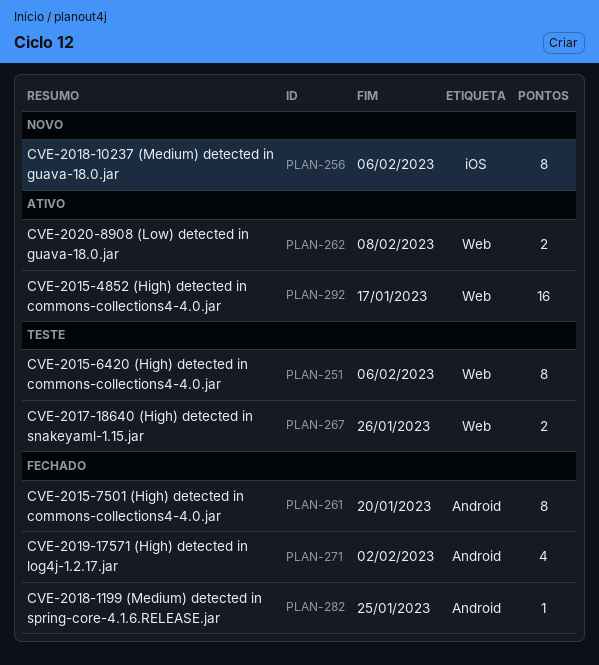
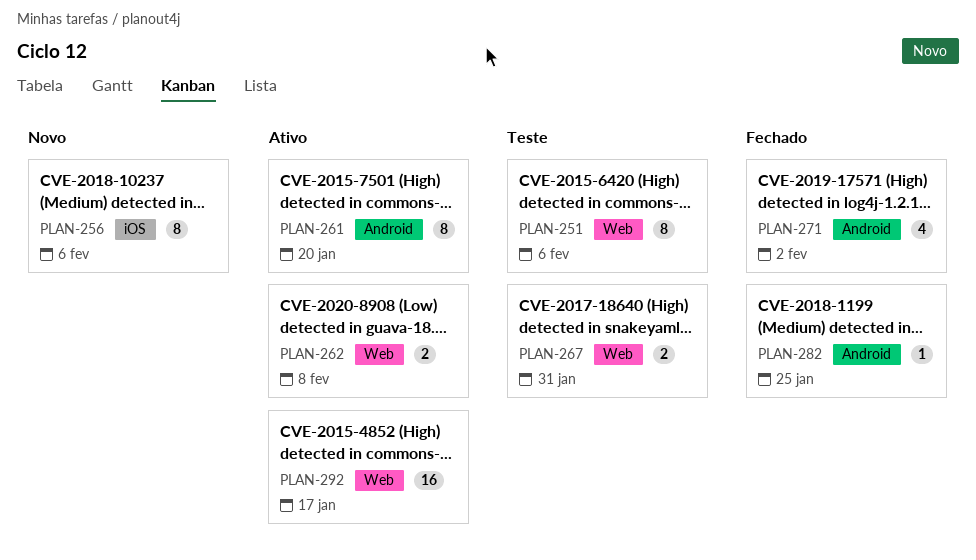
PLAN-261, status: Fechado -> Ativo
PLAN-267, due: Jan 26 -> Jan 31

